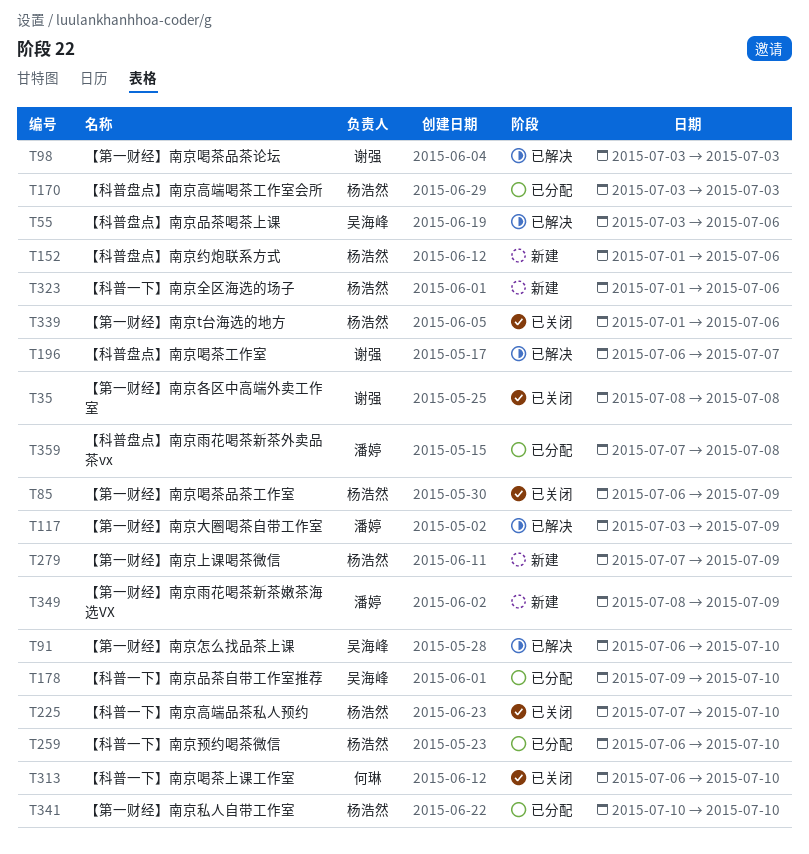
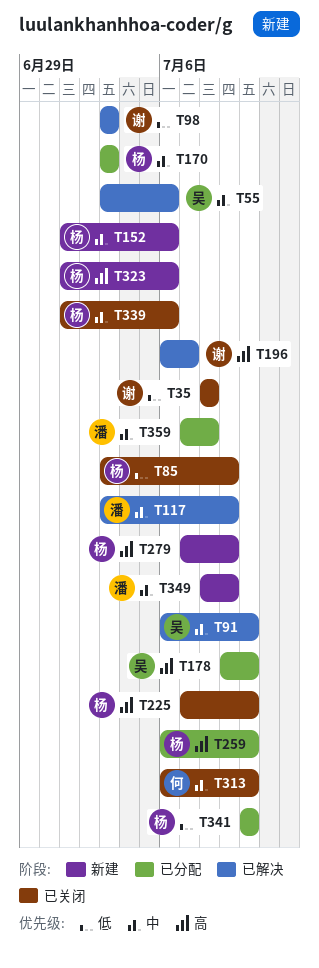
T85, start: Jul 6 -> Jul 3

